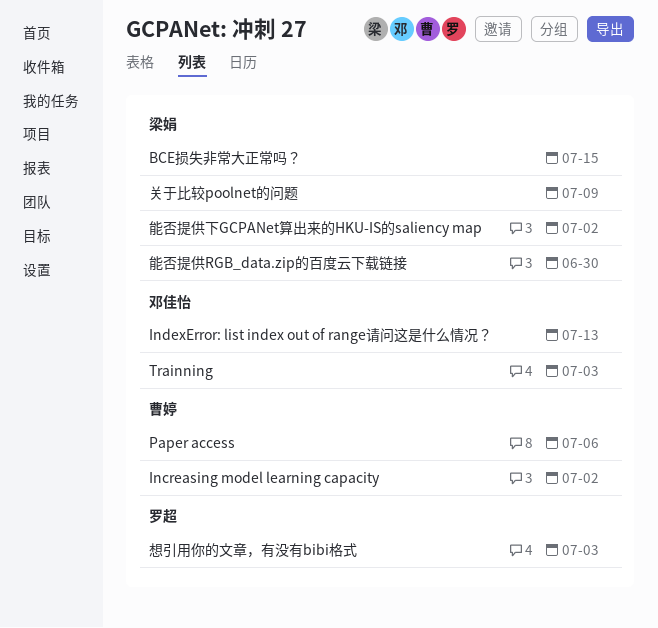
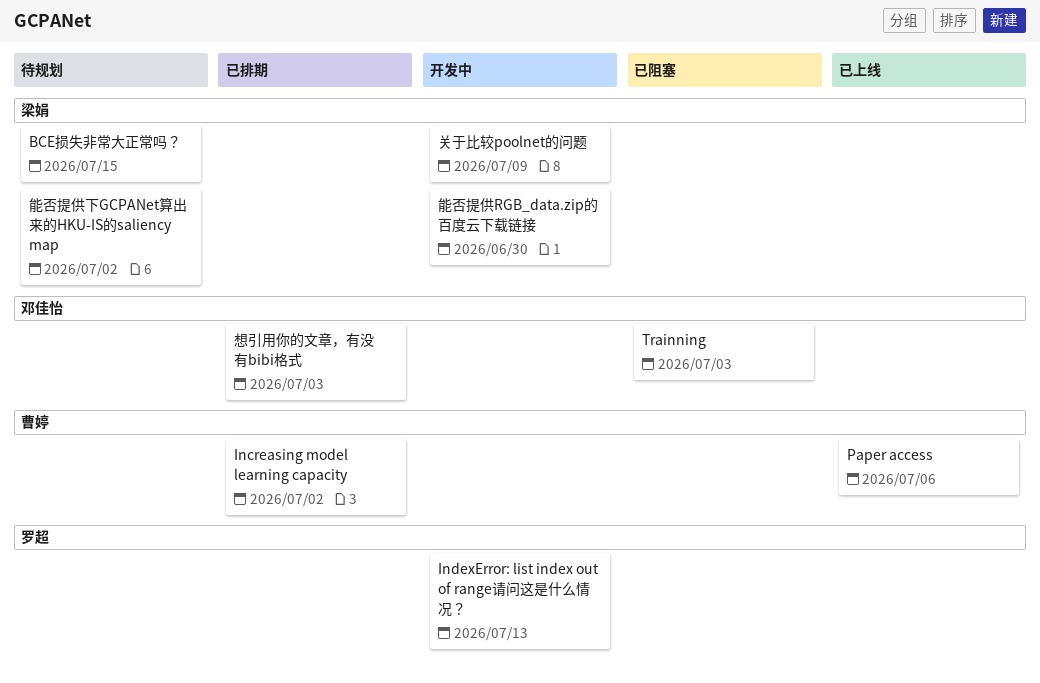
IndexError: list index out of range请问这是什么情况？, owner: 邓佳怡 -> 罗超
想引用你的文章，有没有bibi格式, owner: 罗超 -> 邓佳怡

